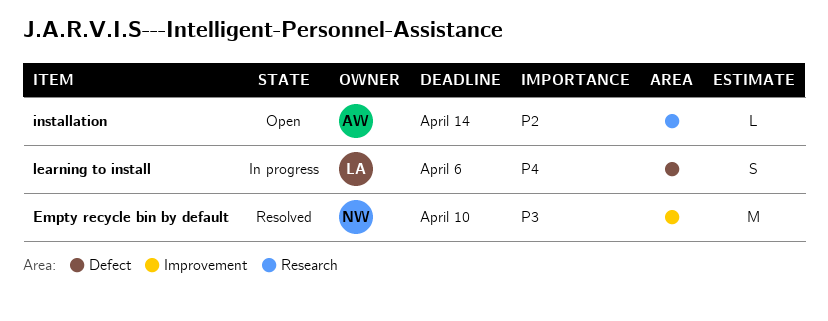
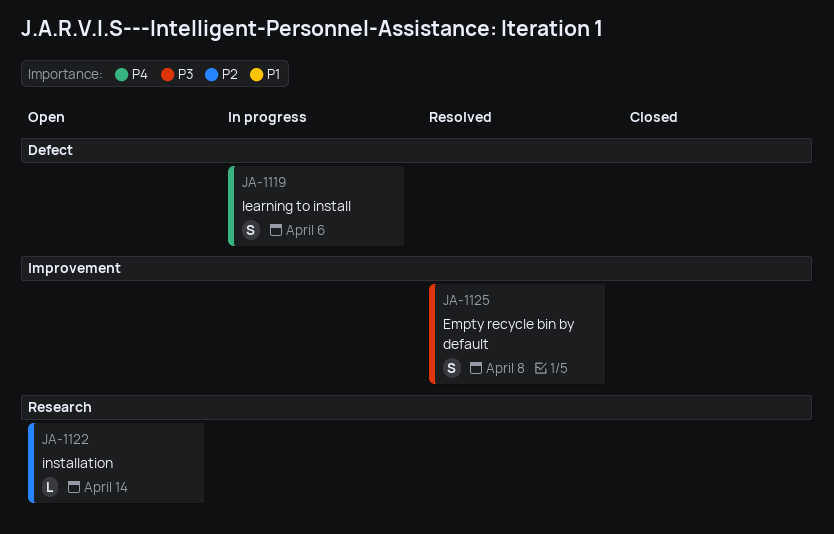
Empty recycle bin by default, estimate: M -> S
Empty recycle bin by default, due: Apr 10 -> Apr 8

